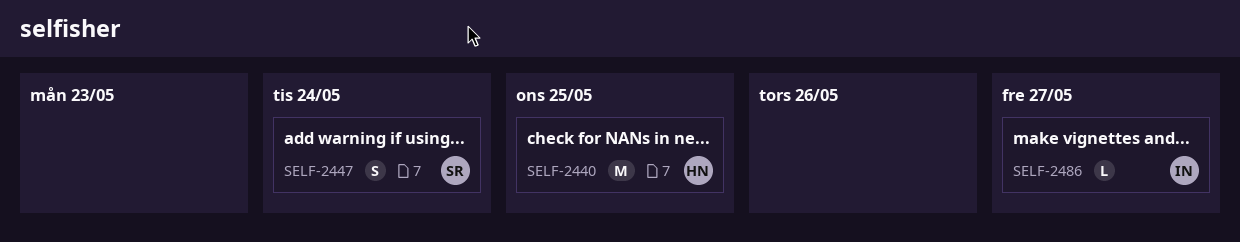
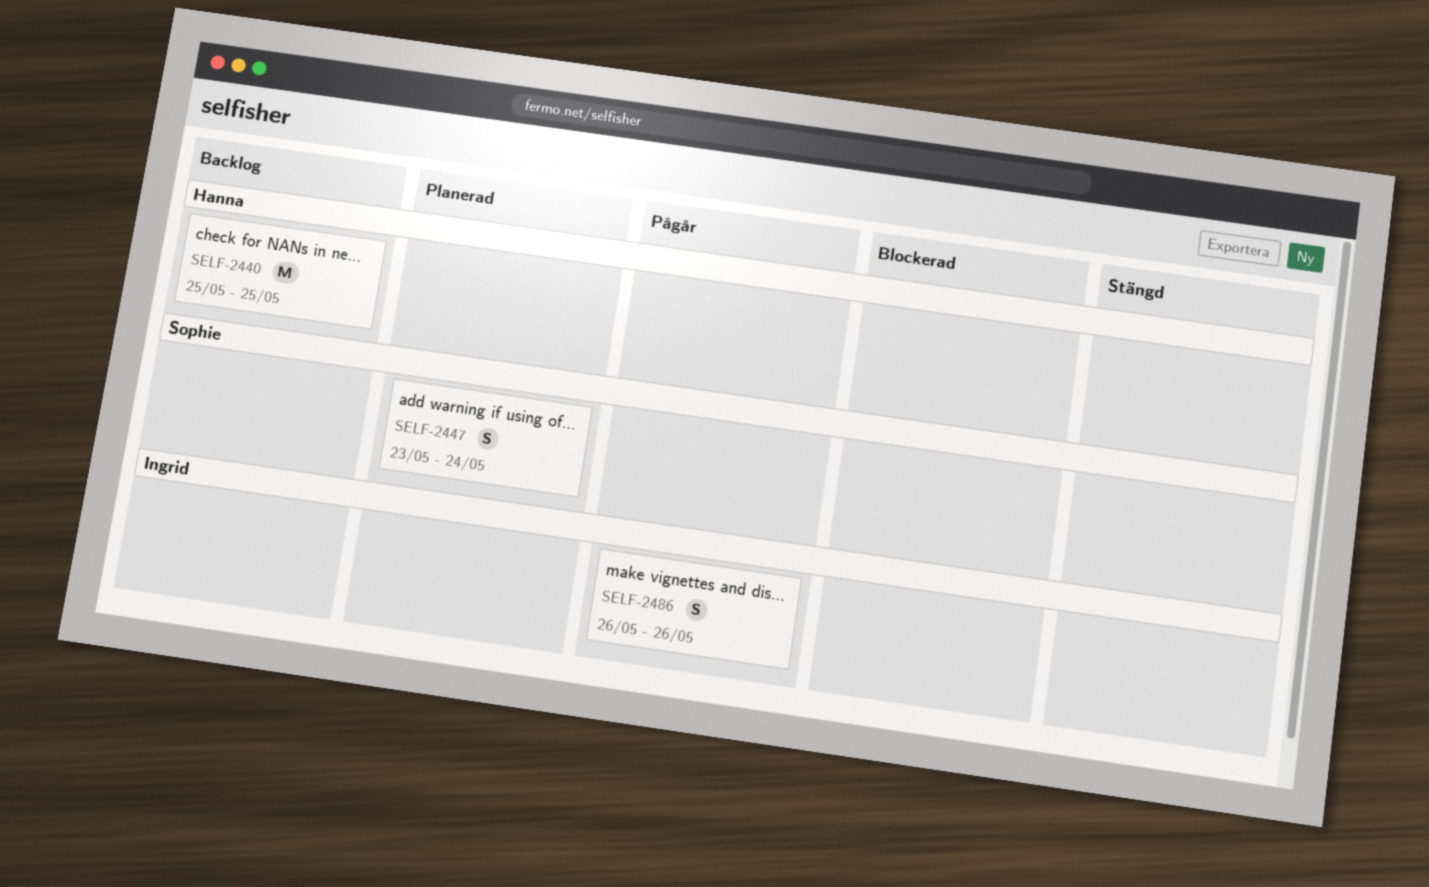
SELF-2486, estimate: L -> S
SELF-2486, due: May 27 -> May 26

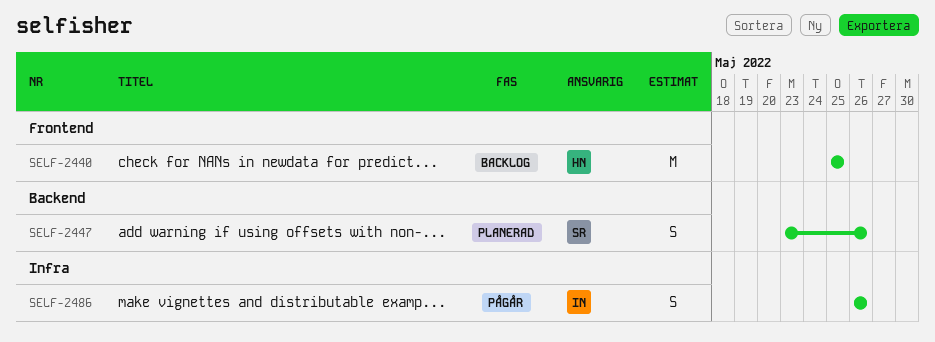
SELF-2447, due: May 24 -> May 26

